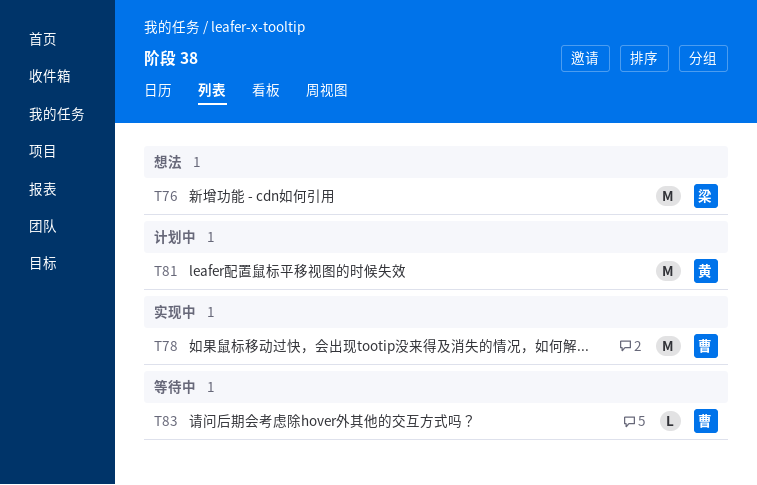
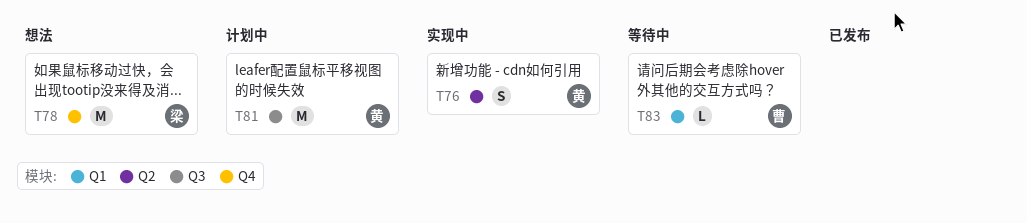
T76, status: 想法 -> 实现中
T76, owner: 梁 -> 黄
T76, estimate: M -> S
T78, status: 实现中 -> 想法
T78, owner: 曹 -> 梁

